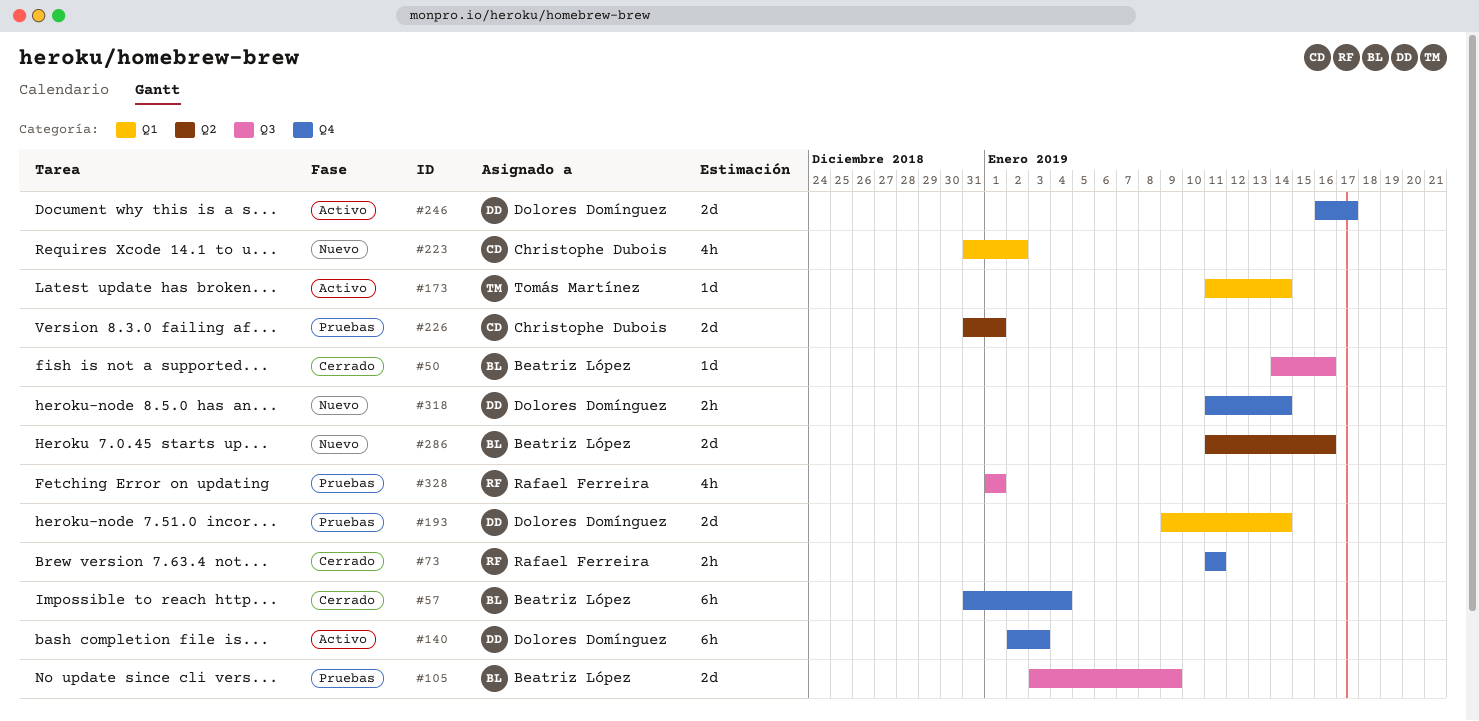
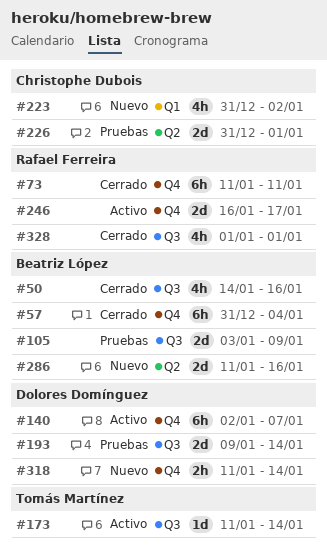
#50, estimate: 1d -> 4h
#73, estimate: 2h -> 6h
#140, due: Jan 3 -> Jan 7
#173, label: Q1 -> Q3
#193, label: Q1 -> Q3
#246, owner: Dolores Domínguez -> Rafael Ferreira
#328, status: Pruebas -> Cerrado

